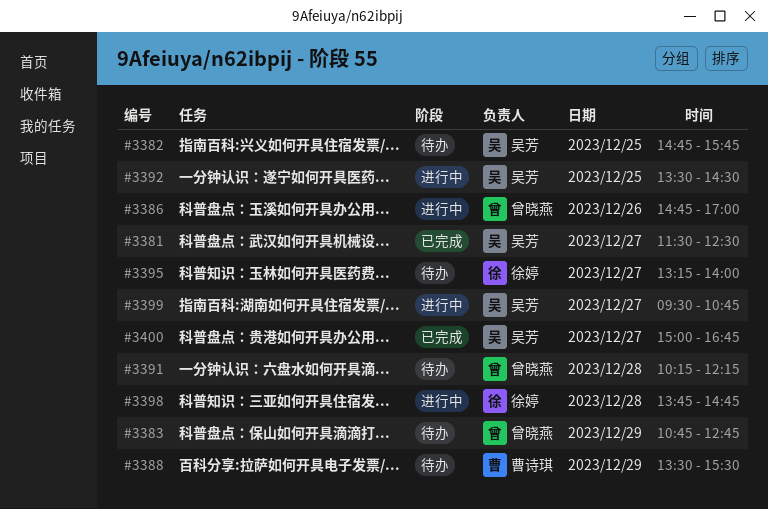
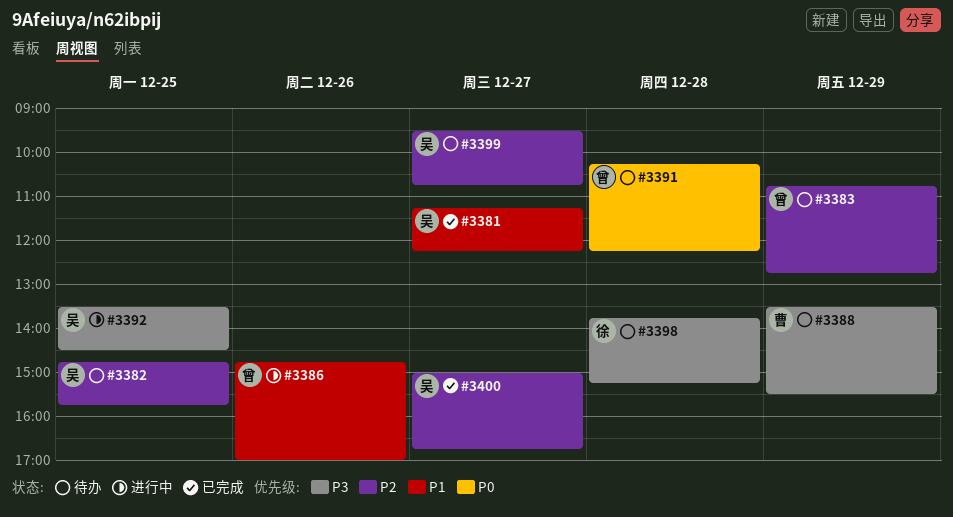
#3381, begins: 11:30 -> 11:15
#3381, ends: 12:30 -> 12:15
#3395: present -> none
#3398, status: 进行中 -> 待办
#3398, ends: 14:45 -> 15:15
#3399, status: 进行中 -> 待办

